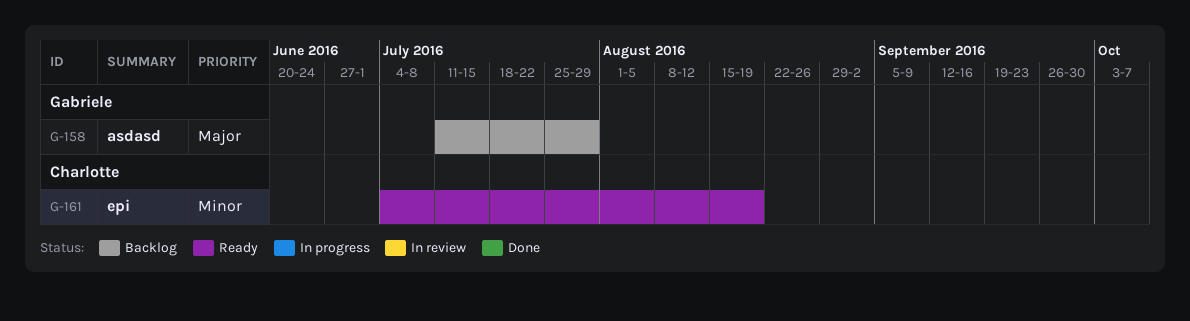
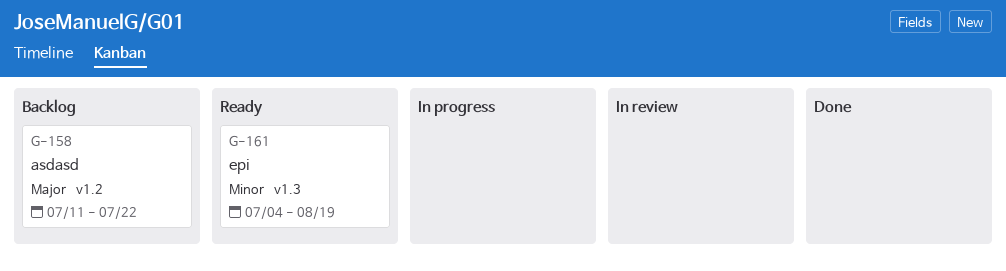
G-158, due: Jul 29 -> Jul 22

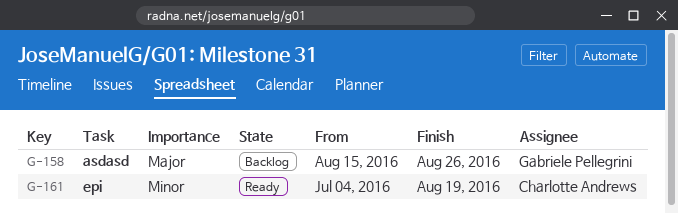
G-158, start: Jul 11 -> Aug 15
G-158, due: Jul 22 -> Aug 26

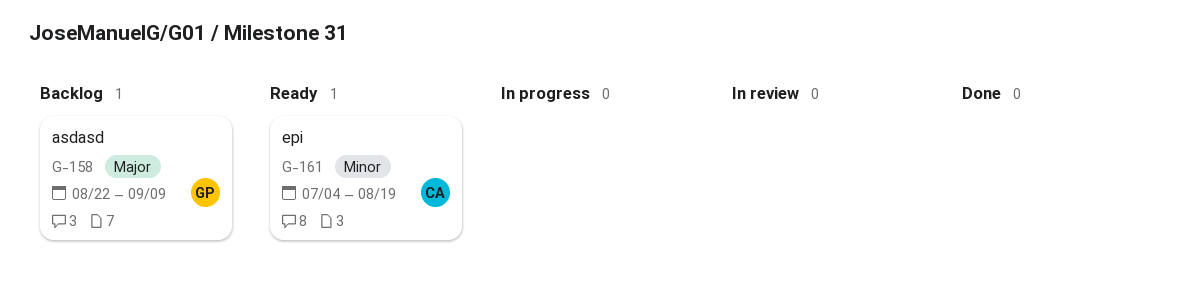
G-158, start: Aug 15 -> Aug 22
G-158, due: Aug 26 -> Sep 9

